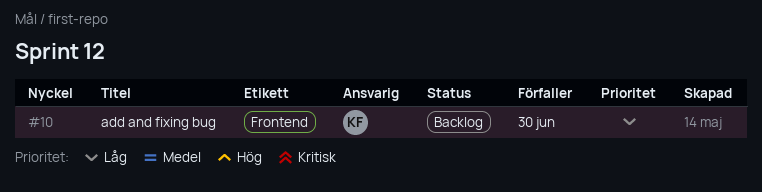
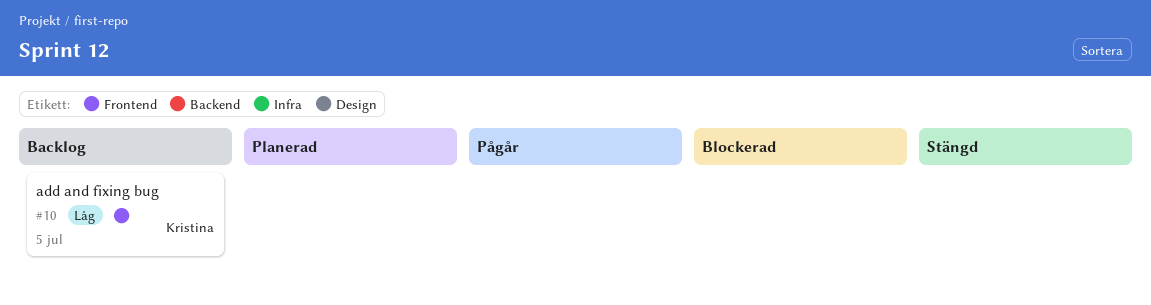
#10, due: Jun 30 -> Jul 5

